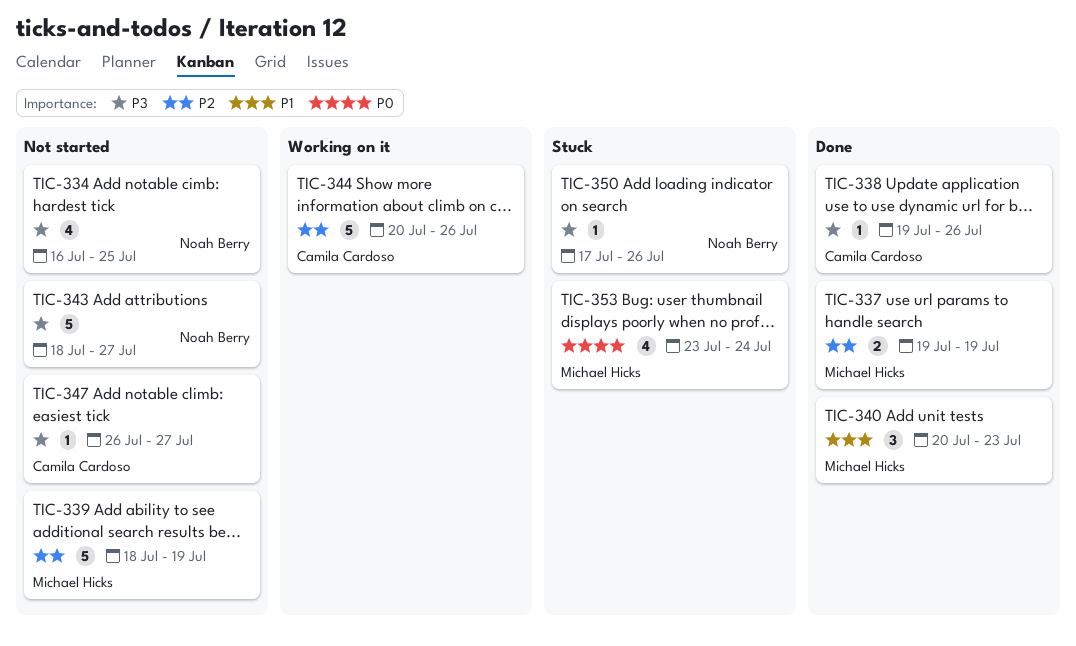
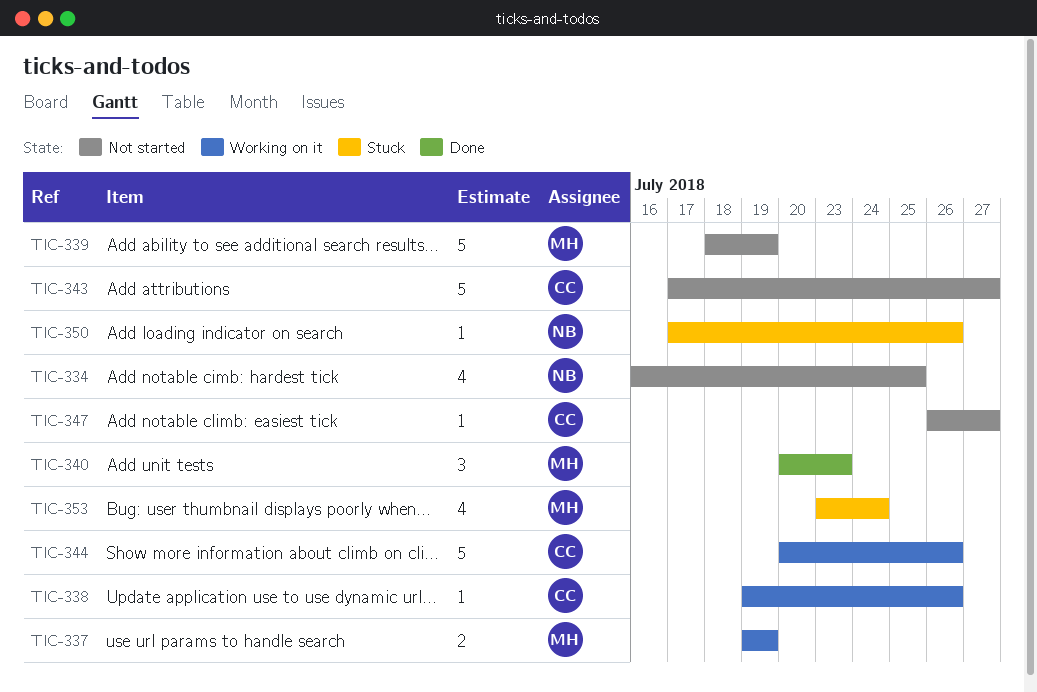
TIC-337, status: Done -> Working on it
TIC-338, status: Done -> Working on it
TIC-343, owner: Noah Berry -> Camila Cardoso
TIC-343, start: Jul 18 -> Jul 17

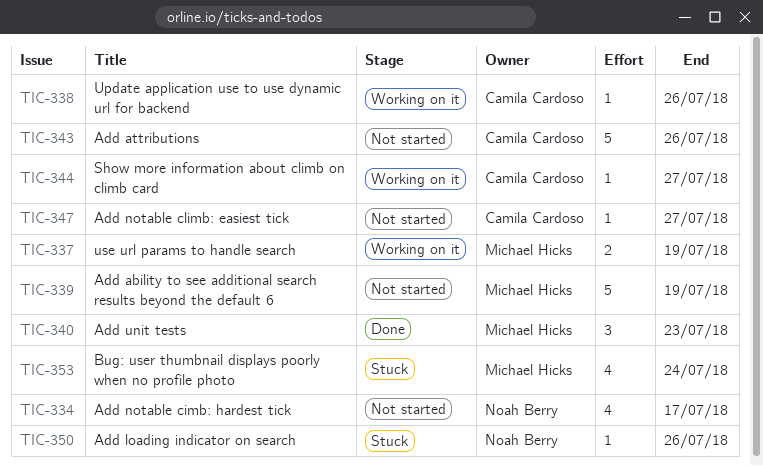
TIC-334, due: Jul 25 -> Jul 17
TIC-343, due: Jul 27 -> Jul 26
TIC-344, estimate: 5 -> 1
TIC-344, due: Jul 26 -> Jul 27

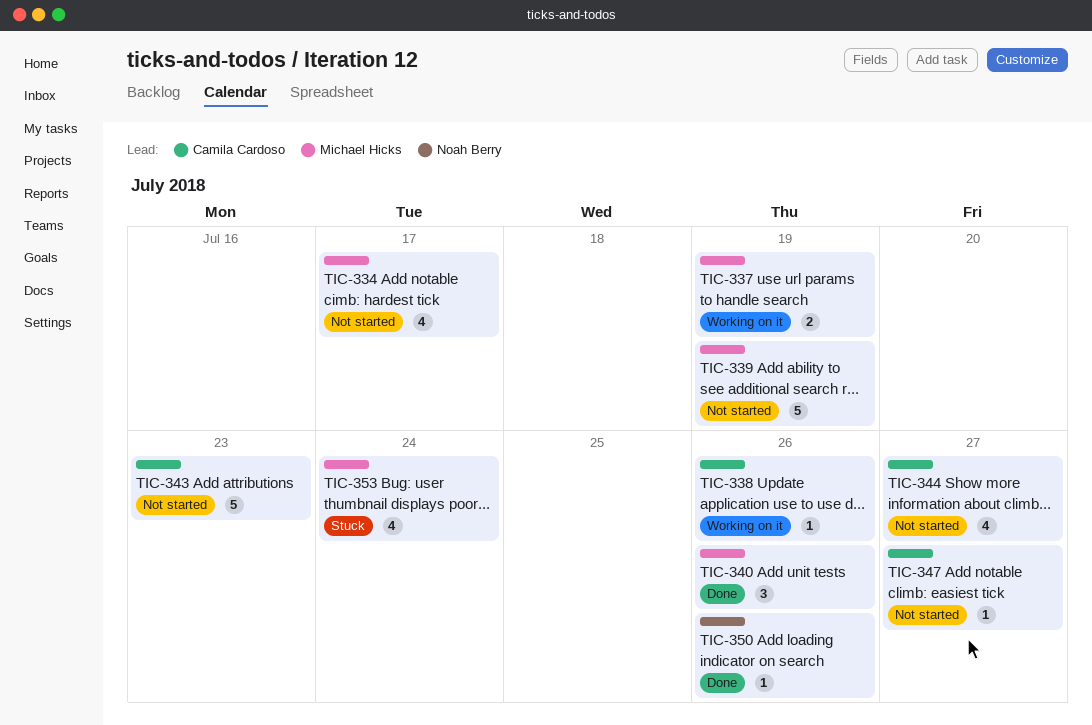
TIC-334, owner: Noah Berry -> Michael Hicks
TIC-340, due: Jul 23 -> Jul 26
TIC-343, due: Jul 26 -> Jul 23
TIC-344, status: Working on it -> Not started
TIC-344, estimate: 1 -> 4
TIC-350, status: Stuck -> Done

